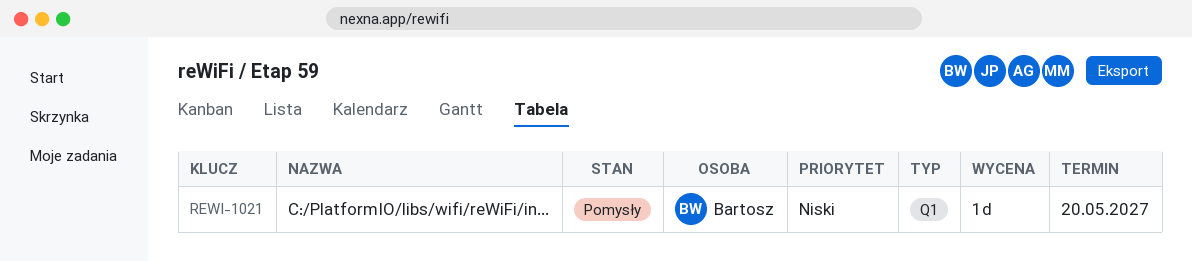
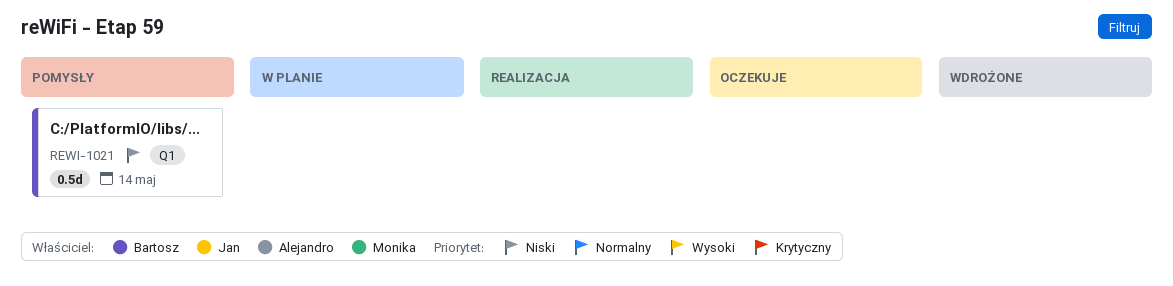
REWI-1021, estimate: 1d -> 0.5d
REWI-1021, due: May 20 -> May 14

